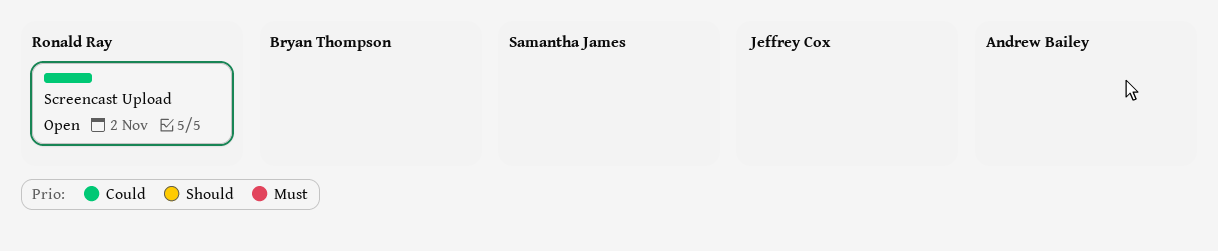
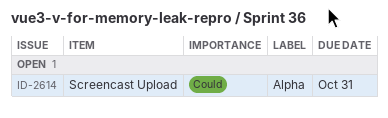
Screencast Upload, due: Nov 2 -> Oct 31

